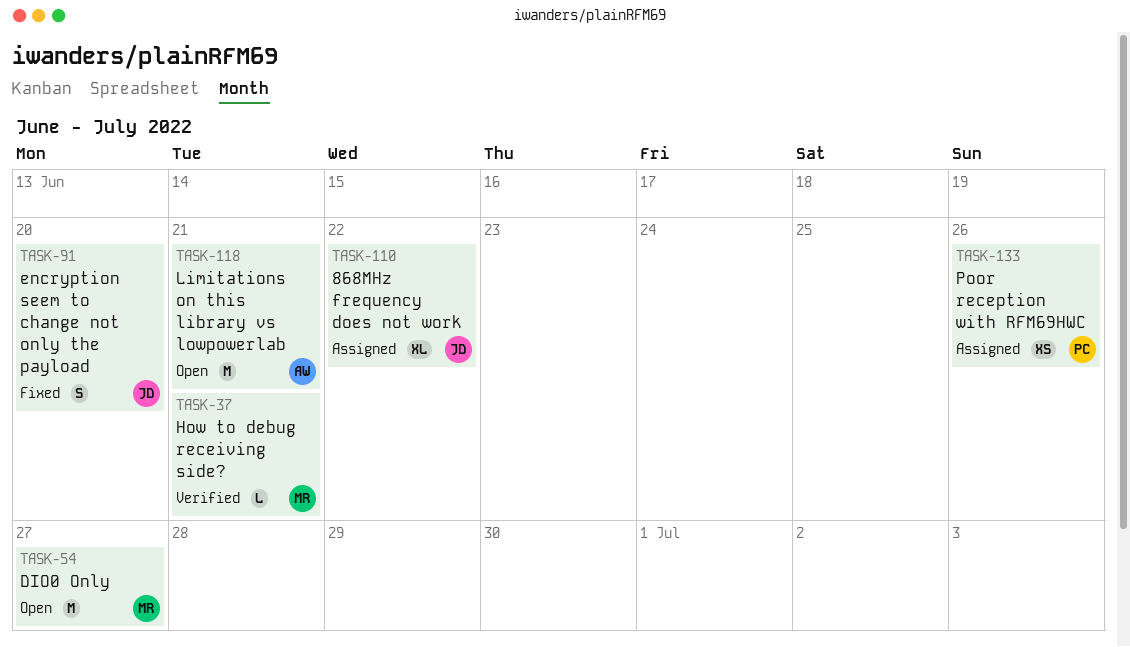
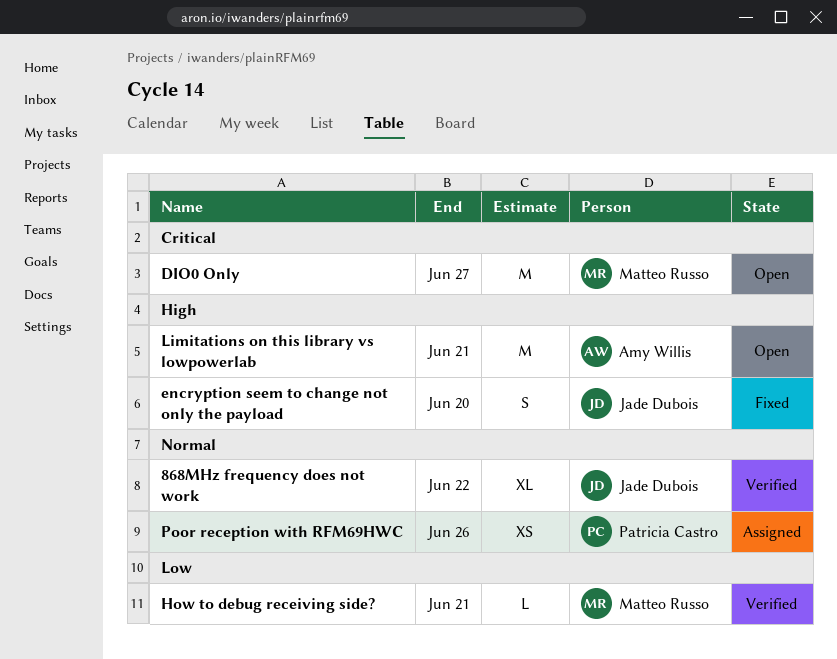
868MHz frequency does not work, status: Assigned -> Verified

